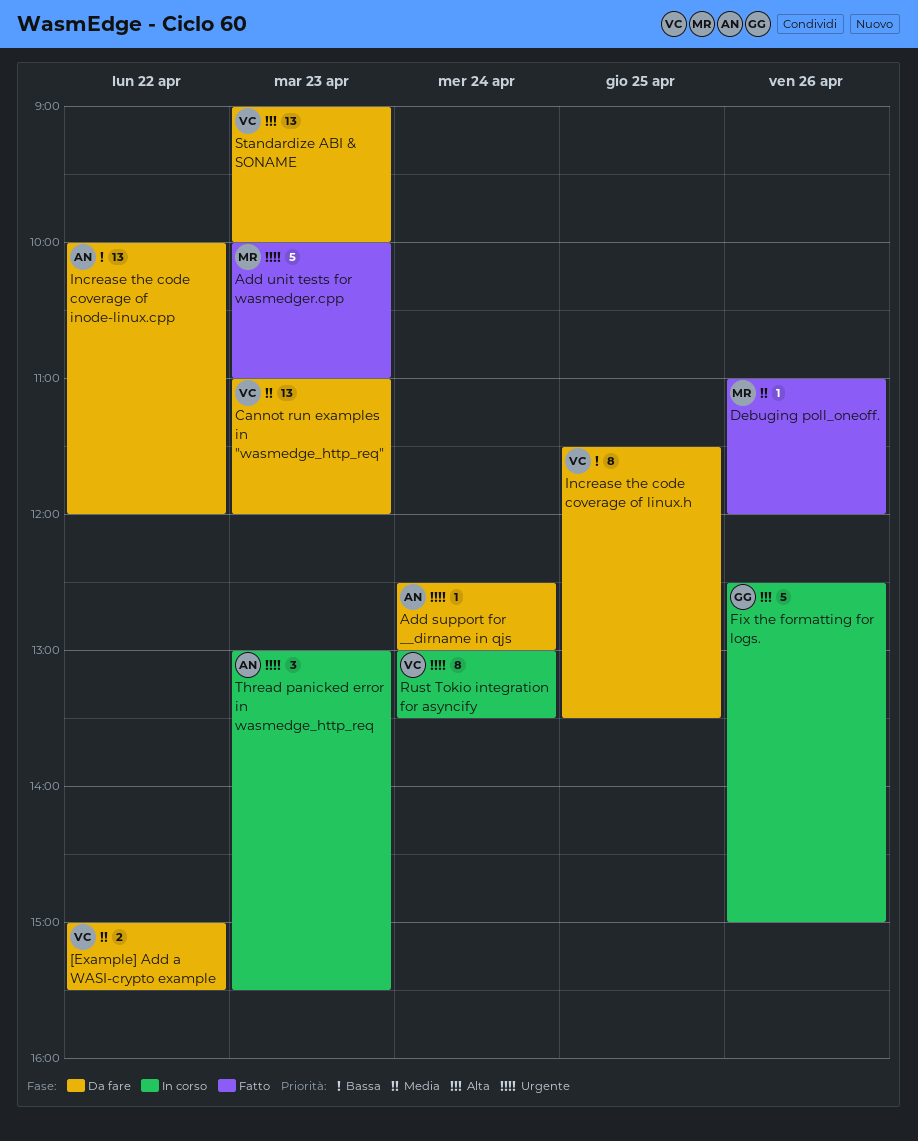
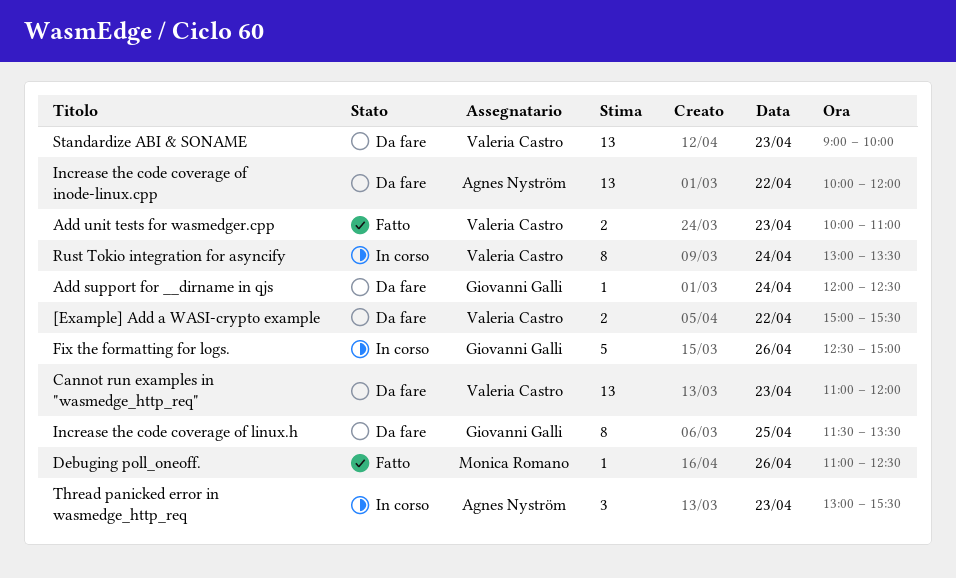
Add support for __dirname in qjs, owner: Agnes Nyström -> Giovanni Galli
Add support for __dirname in qjs, begins: 12:30 -> 12:00
Add support for __dirname in qjs, ends: 13:00 -> 12:30
Add unit tests for wasmedger.cpp, owner: Monica Romano -> Valeria Castro
Add unit tests for wasmedger.cpp, estimate: 5 -> 2
Debuging poll_oneoff., ends: 12:00 -> 12:30
Increase the code coverage of linux.h, owner: Valeria Castro -> Giovanni Galli

